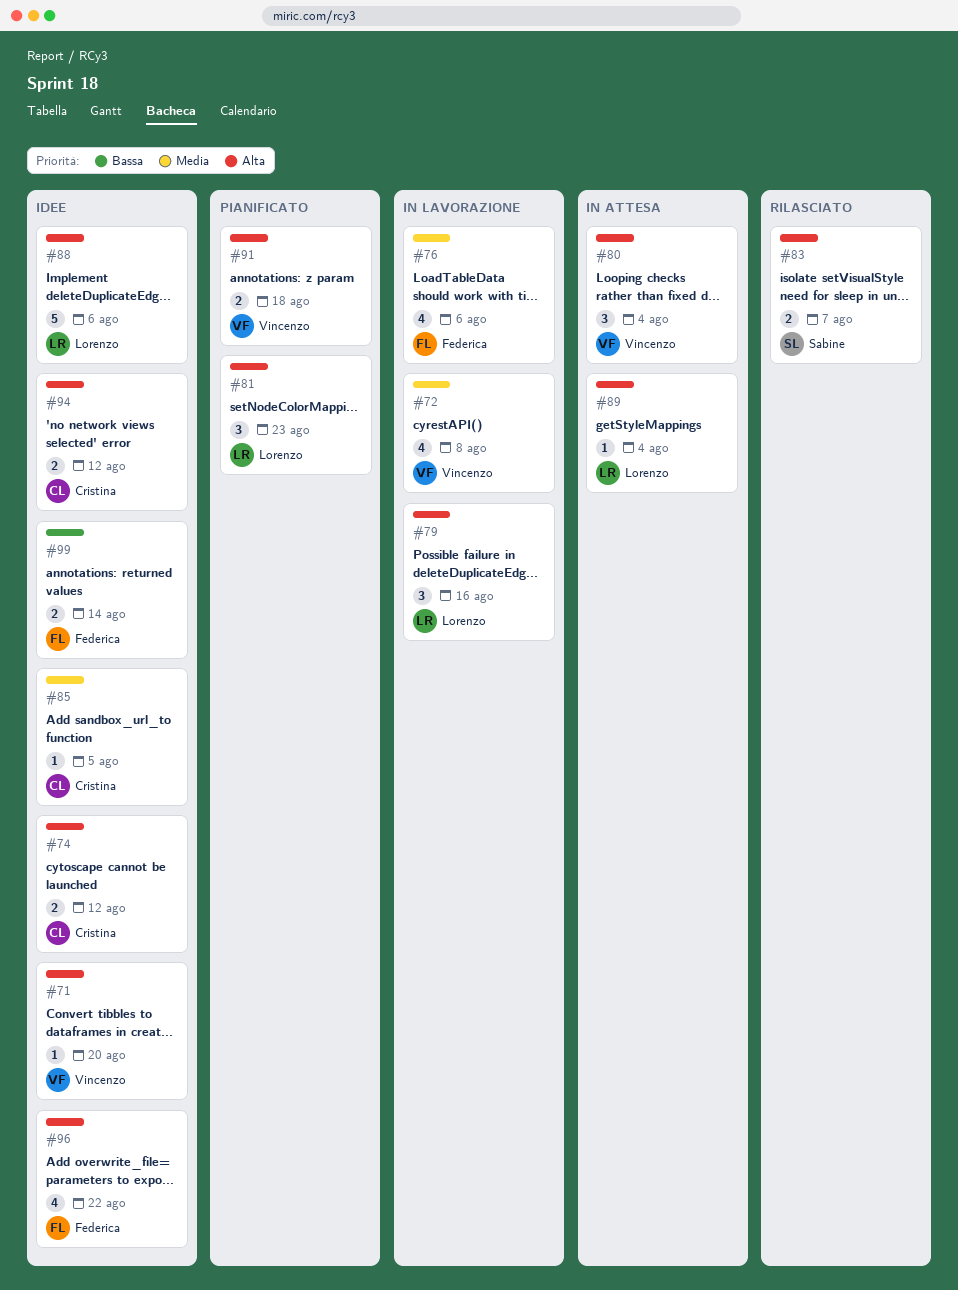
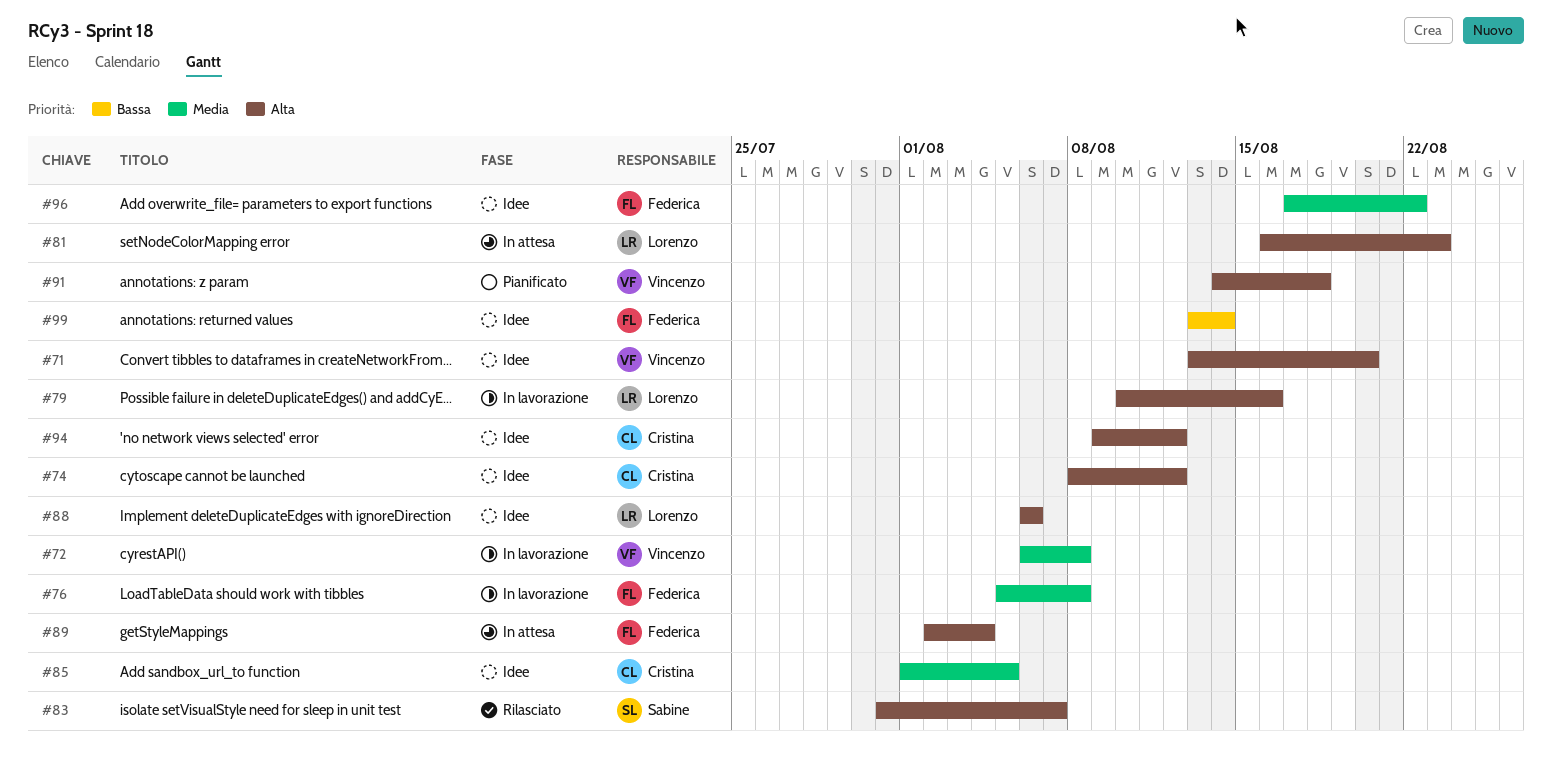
#76, due: Aug 6 -> Aug 8
#80: present -> none
#81, status: Pianificato -> In attesa
#89, owner: Lorenzo -> Federica
#96, priority: Alta -> Media

